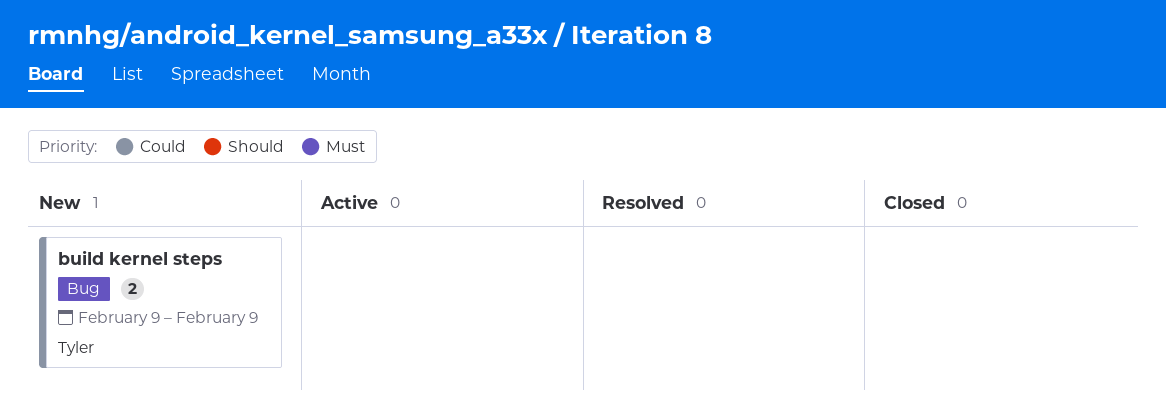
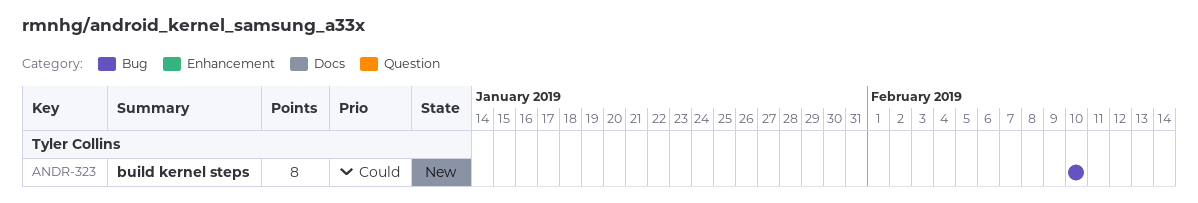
build kernel steps, estimate: 2 -> 8
build kernel steps, start: Feb 9 -> Feb 10
build kernel steps, due: Feb 9 -> Feb 10

